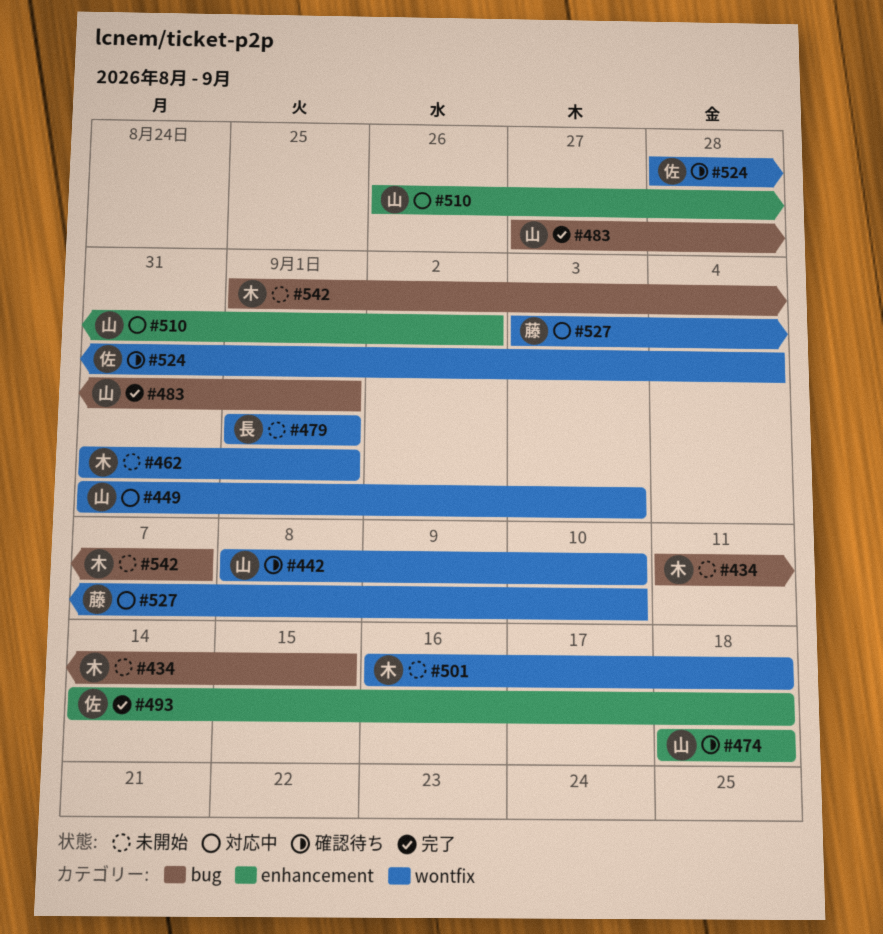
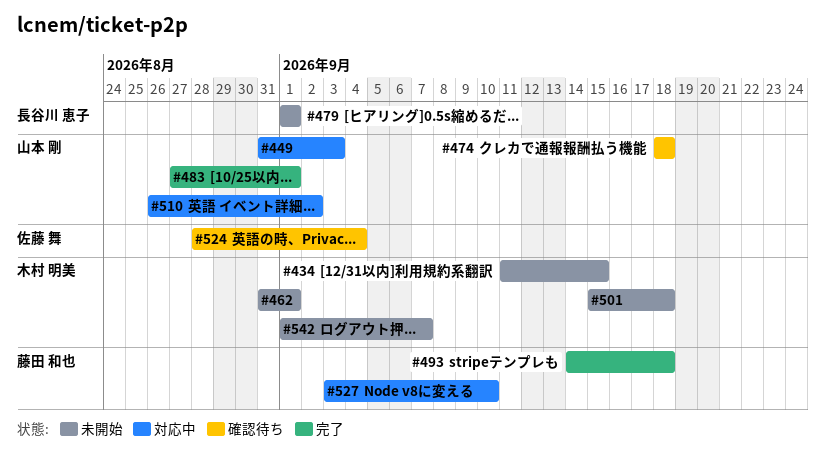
#442: present -> none
#493, owner: 佐藤 舞 -> 藤田 和也
#501, start: Sep 16 -> Sep 15

